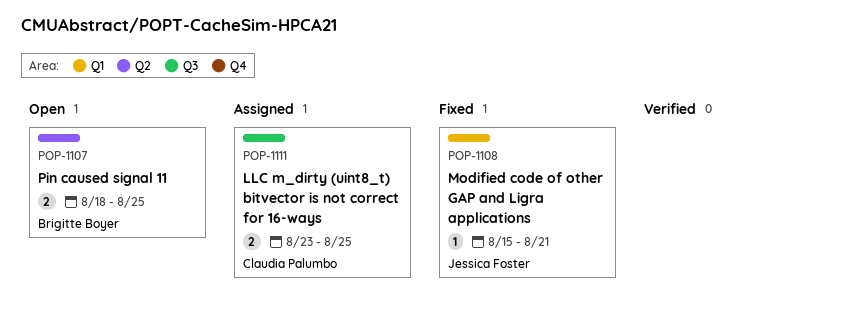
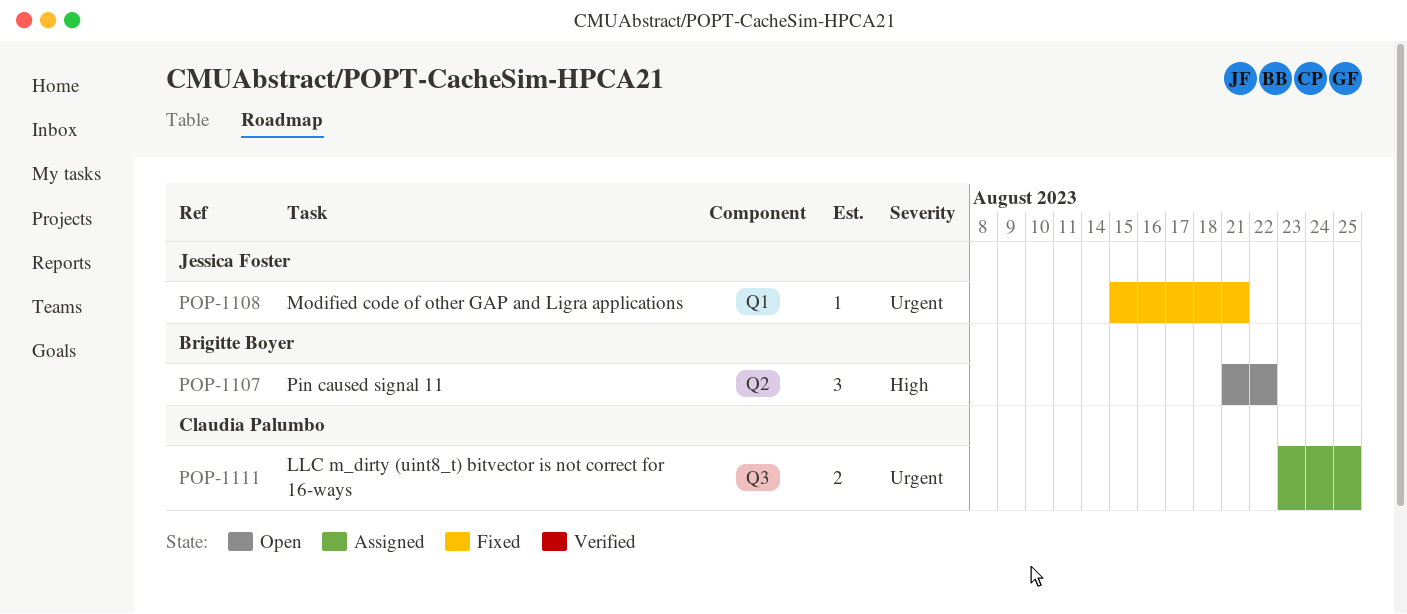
POP-1107, estimate: 2 -> 3
POP-1107, start: Aug 18 -> Aug 21
POP-1107, due: Aug 25 -> Aug 22

